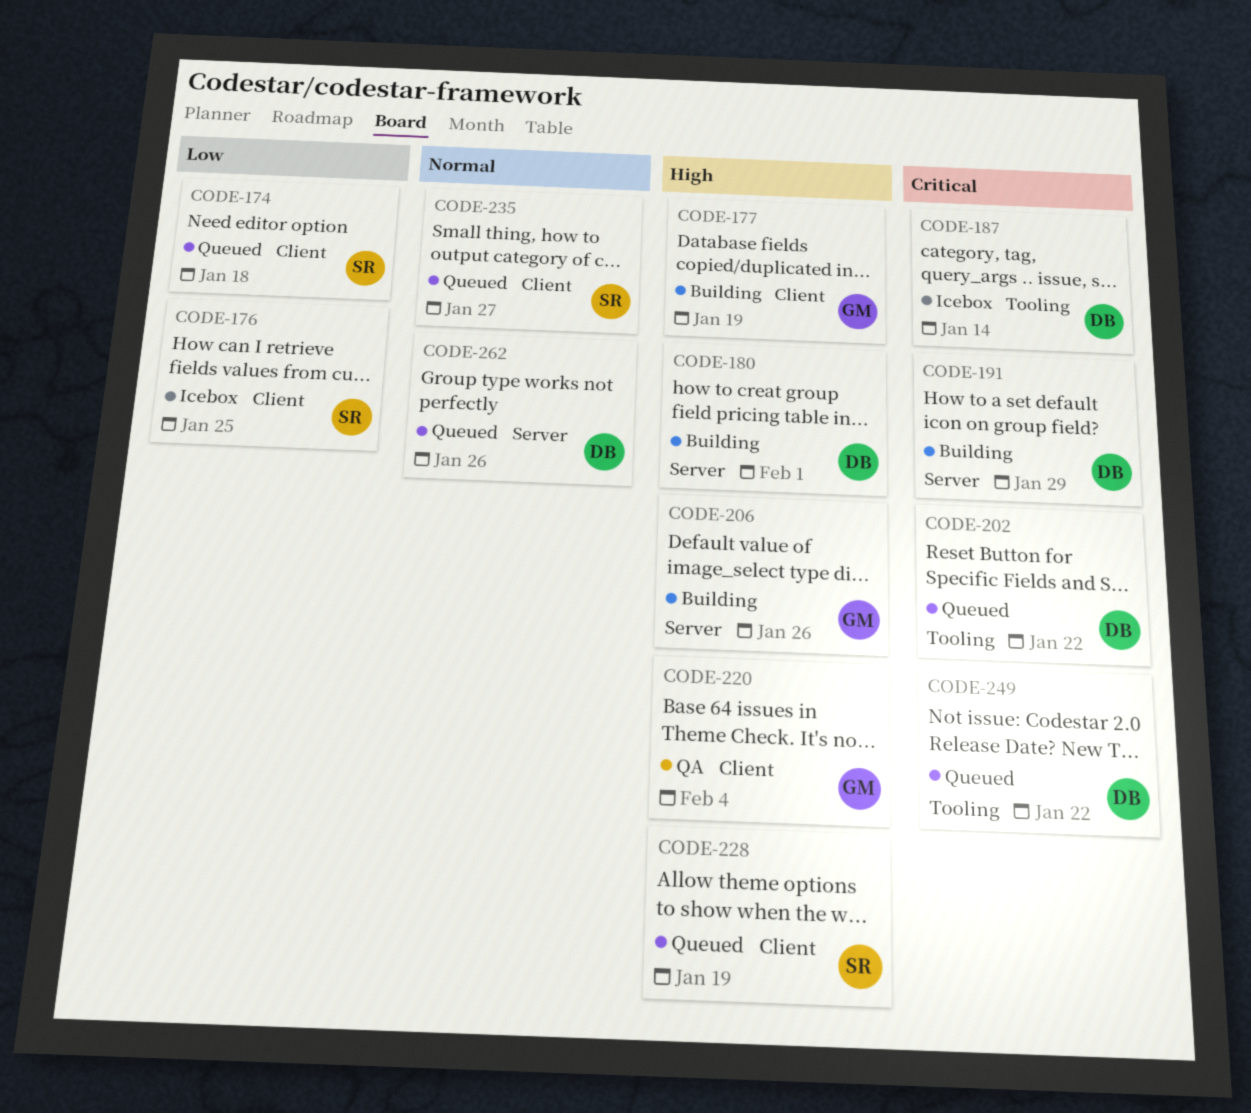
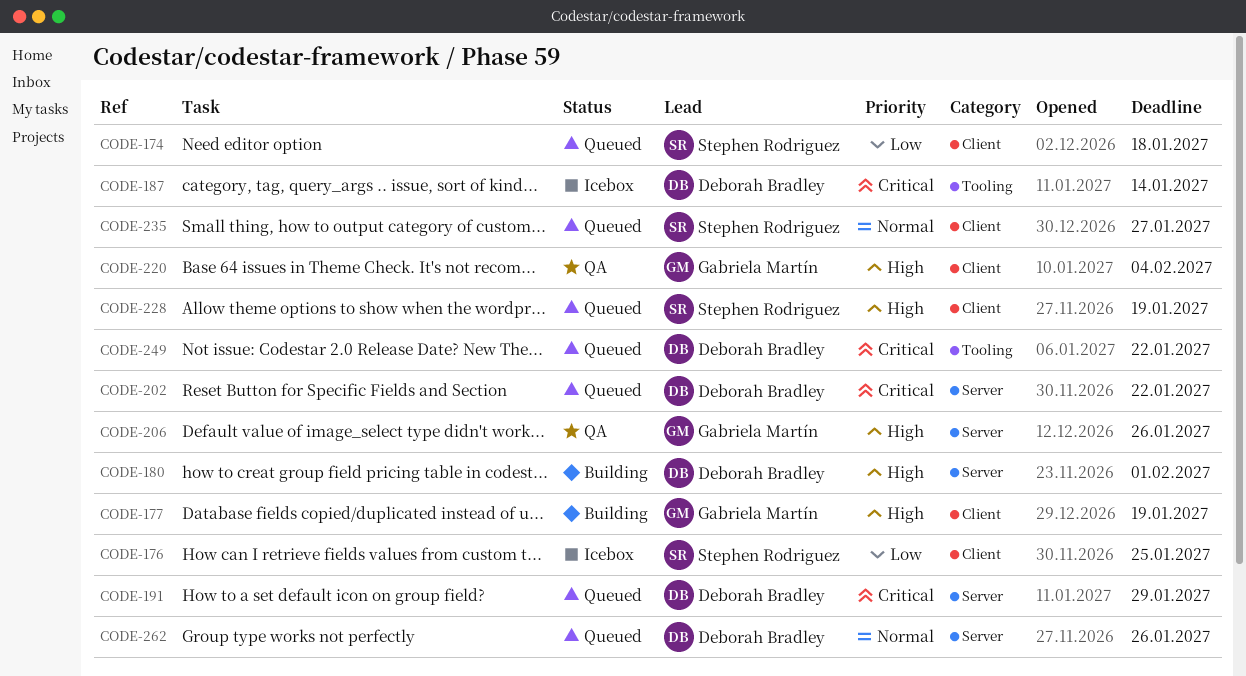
CODE-191, status: Building -> Queued
CODE-202, label: Tooling -> Server
CODE-206, status: Building -> QA

